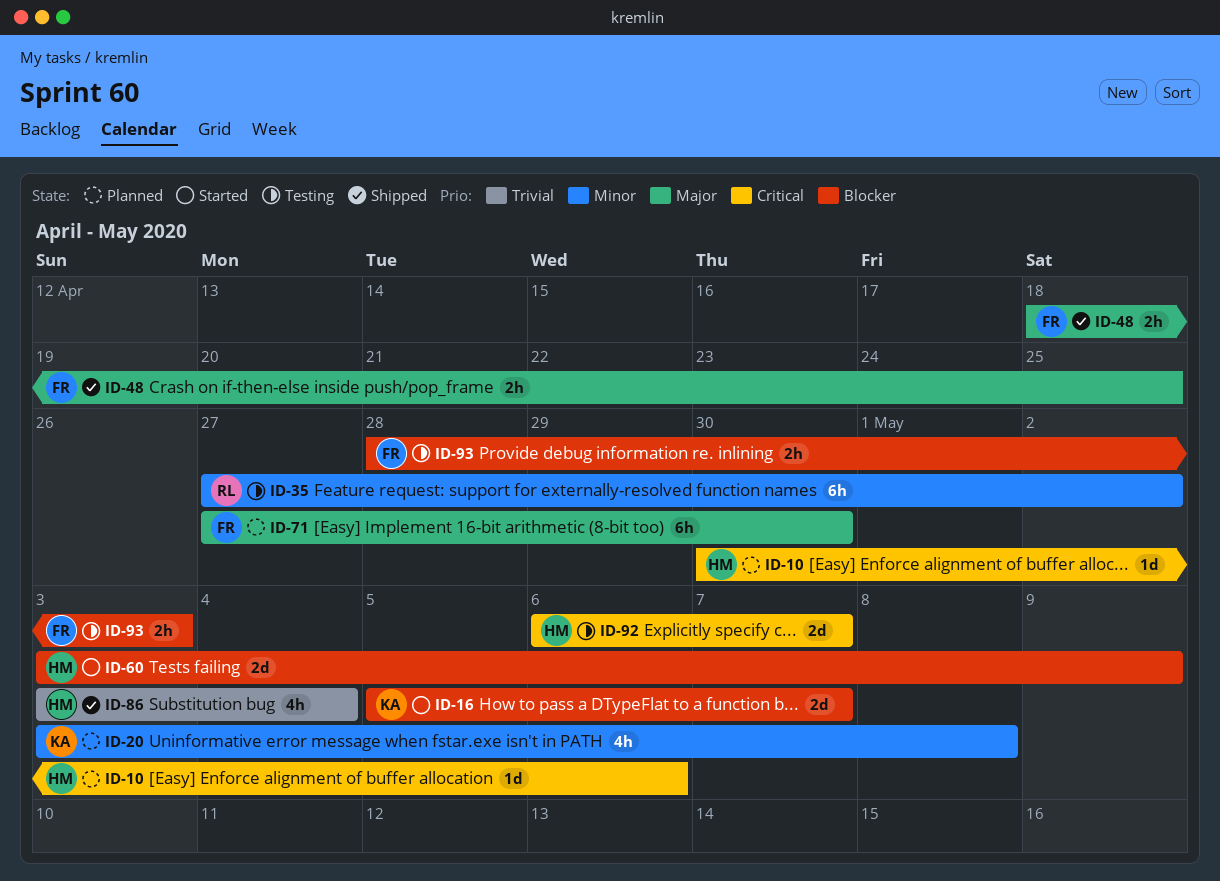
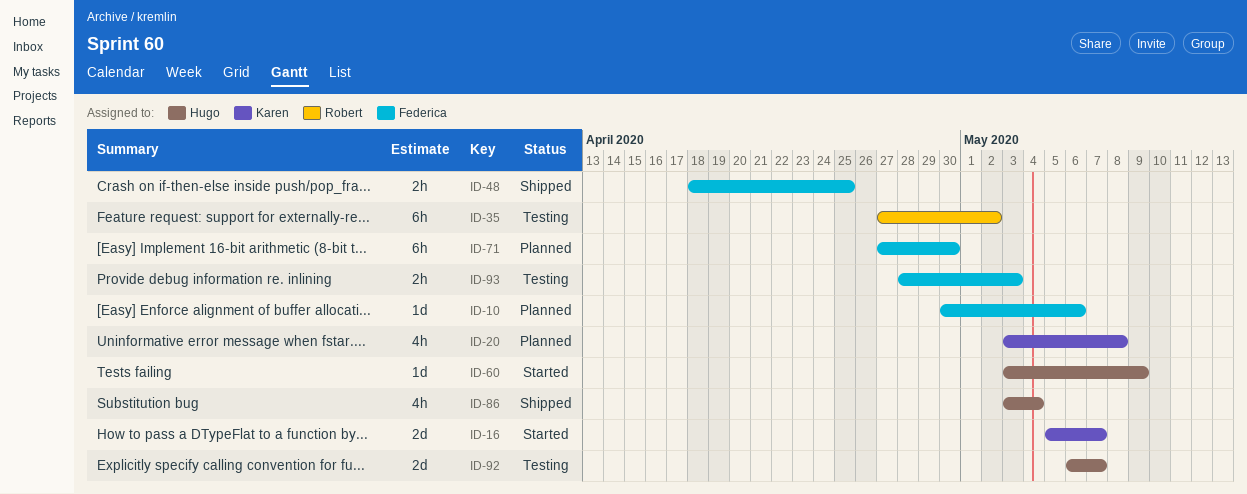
ID-10, owner: Hugo -> Federica
ID-60, estimate: 2d -> 1d

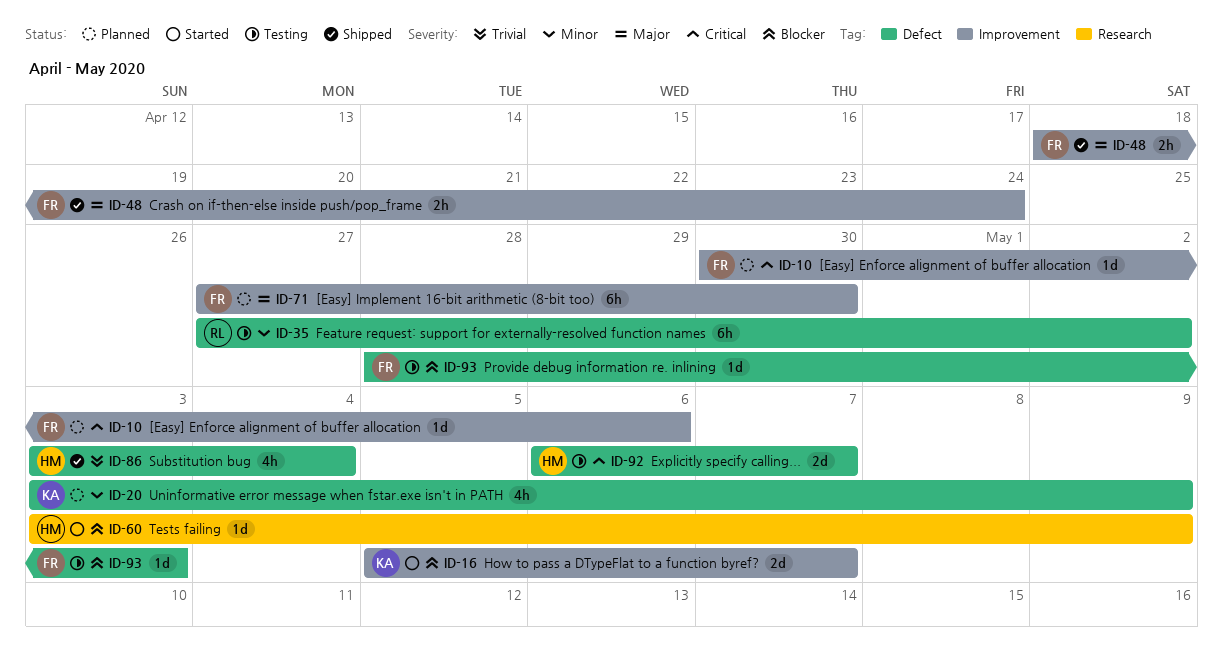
ID-20, due: May 8 -> May 9
ID-48, due: Apr 25 -> Apr 24
ID-93, estimate: 2h -> 1d

